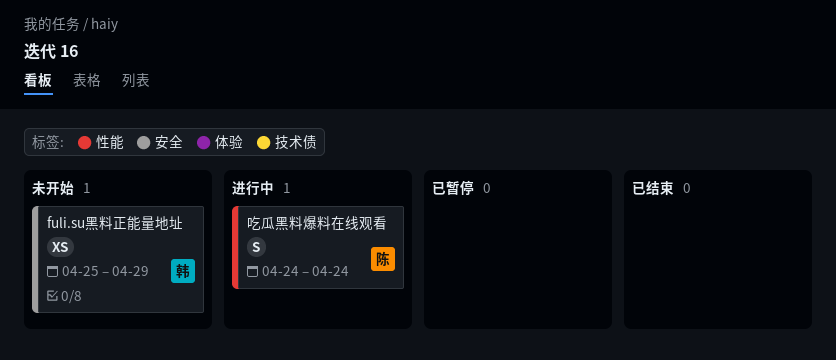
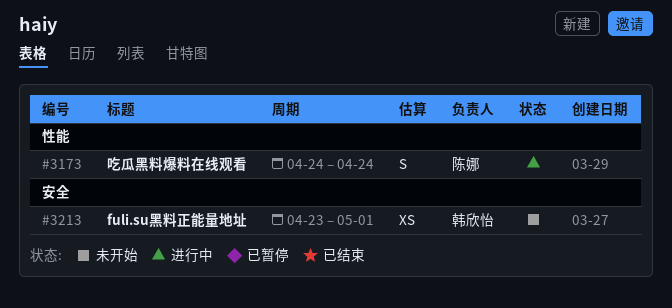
fuli.su黑料正能量地址, start: Apr 25 -> Apr 23
fuli.su黑料正能量地址, due: Apr 29 -> May 1

